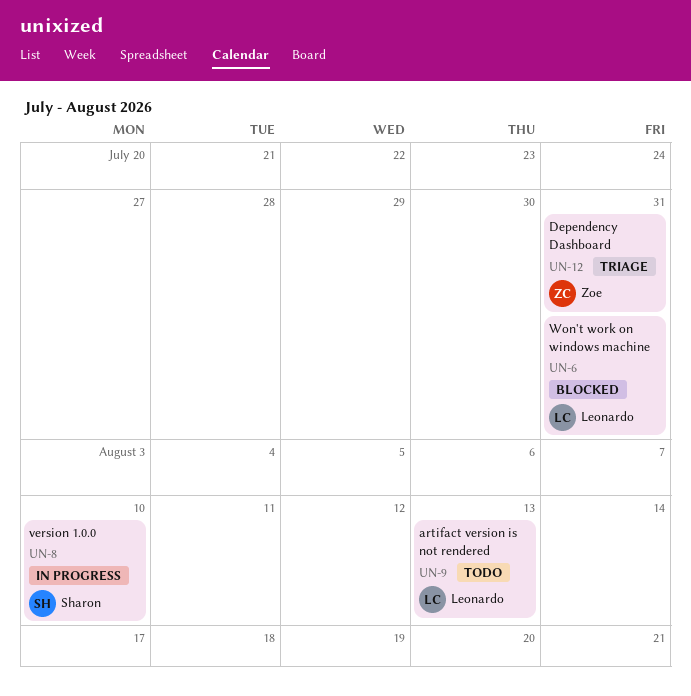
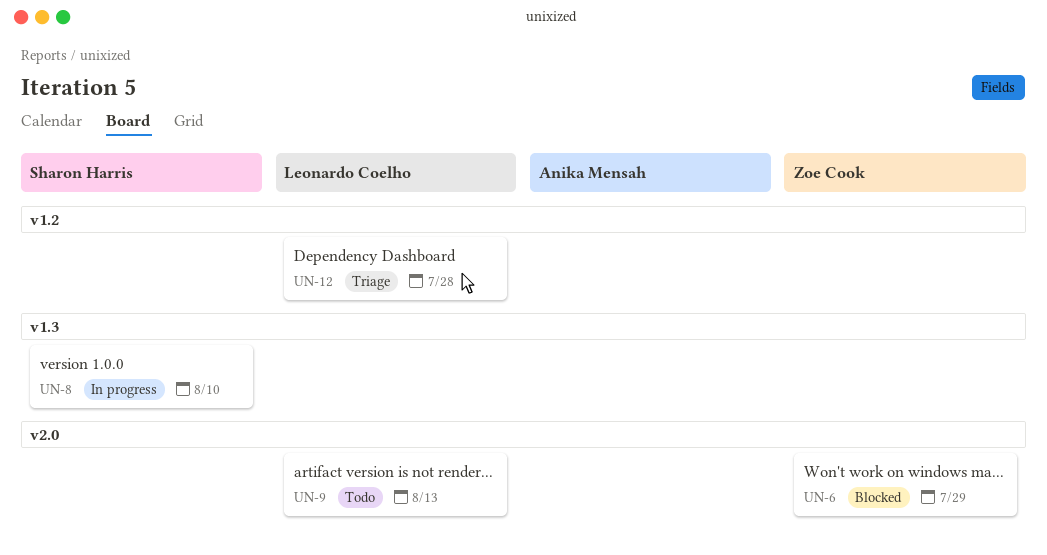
UN-6, owner: Leonardo Coelho -> Zoe Cook
UN-6, due: Jul 31 -> Jul 29
UN-12, owner: Zoe Cook -> Leonardo Coelho
UN-12, due: Jul 31 -> Jul 28

